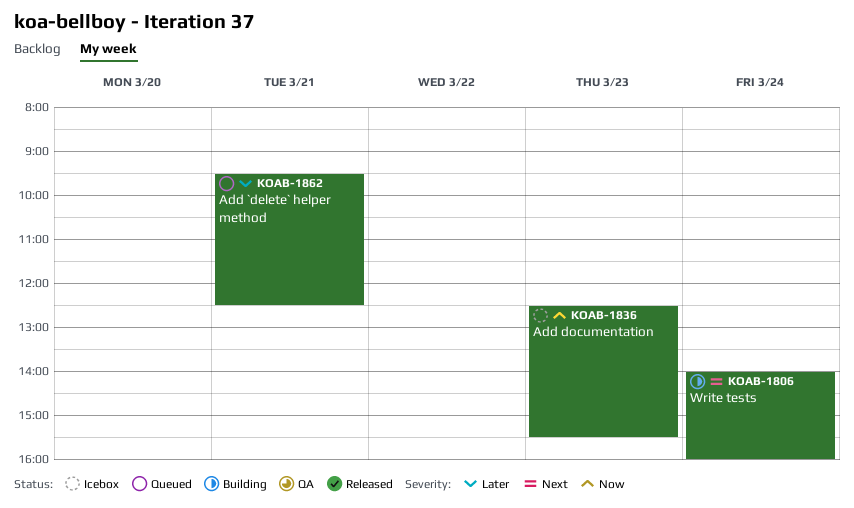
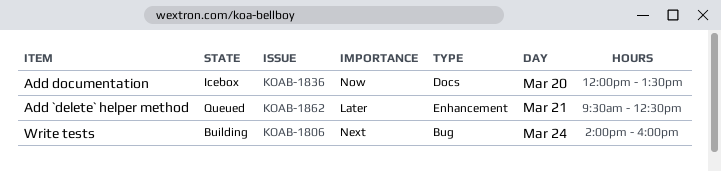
KOAB-1836, day: Mar 23 -> Mar 20
KOAB-1836, begins: 12:30 -> 12:00
KOAB-1836, ends: 15:30 -> 13:30

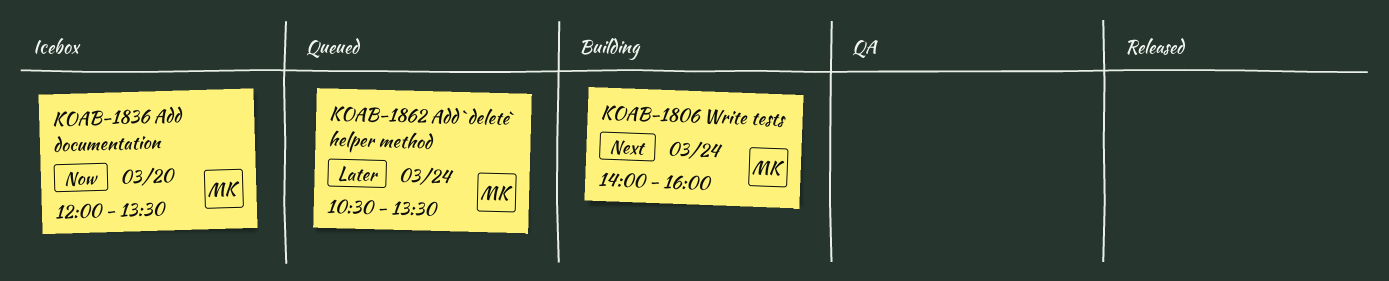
KOAB-1862, day: Mar 21 -> Mar 24
KOAB-1862, begins: 09:30 -> 10:30
KOAB-1862, ends: 12:30 -> 13:30

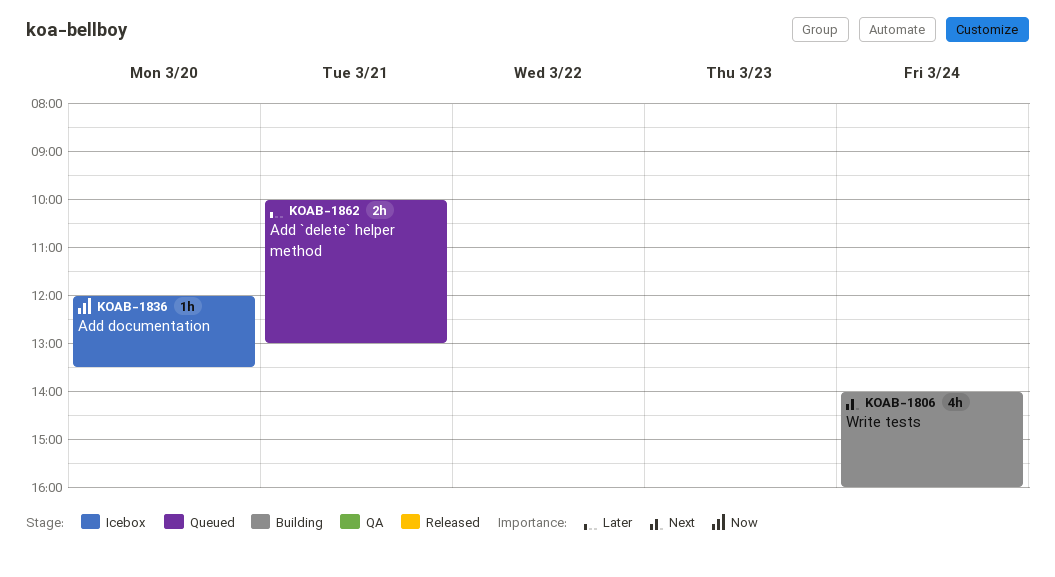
KOAB-1862, day: Mar 24 -> Mar 21
KOAB-1862, begins: 10:30 -> 10:00
KOAB-1862, ends: 13:30 -> 13:00

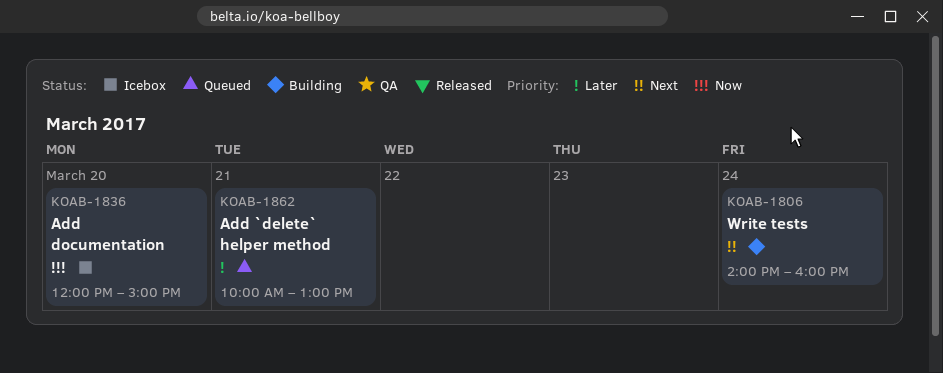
KOAB-1836, ends: 13:30 -> 15:00

